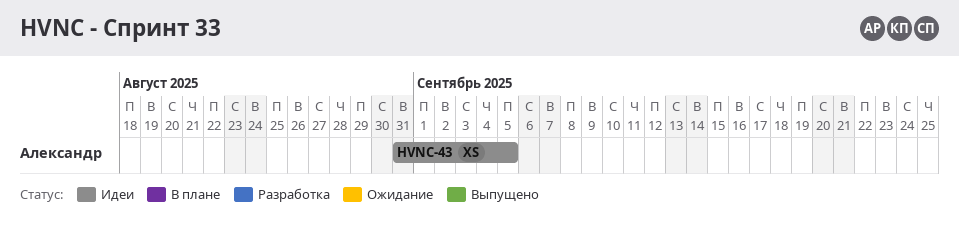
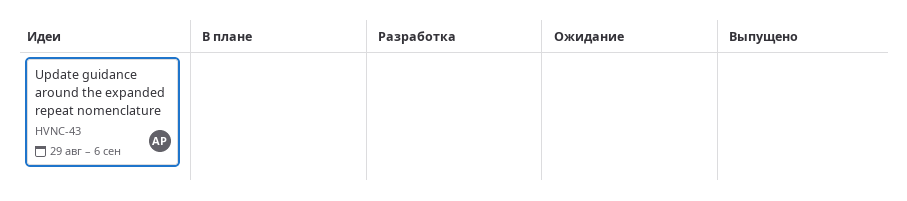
HVNC-43, start: Aug 31 -> Aug 29
HVNC-43, due: Sep 5 -> Sep 6

